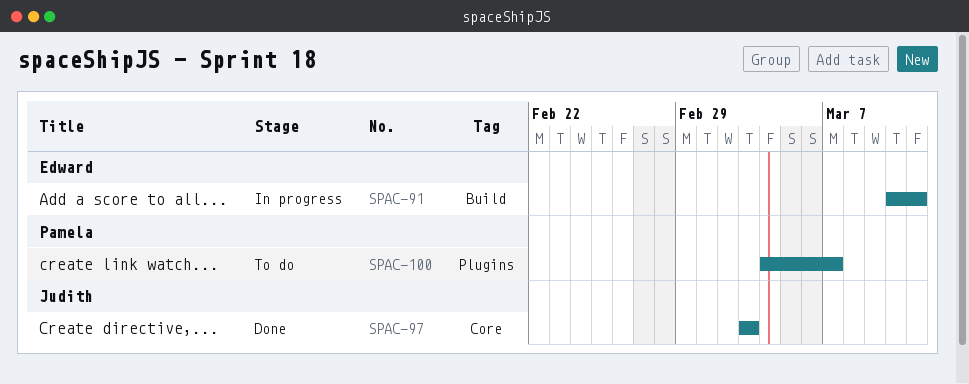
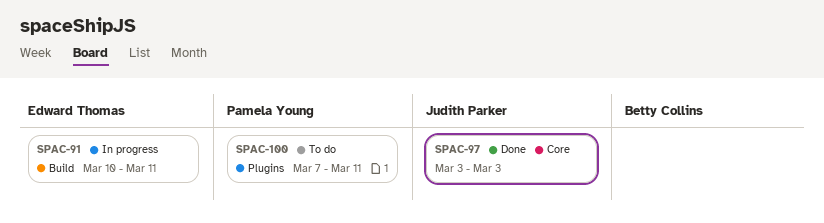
SPAC-100, start: Mar 4 -> Mar 7
SPAC-100, due: Mar 7 -> Mar 11

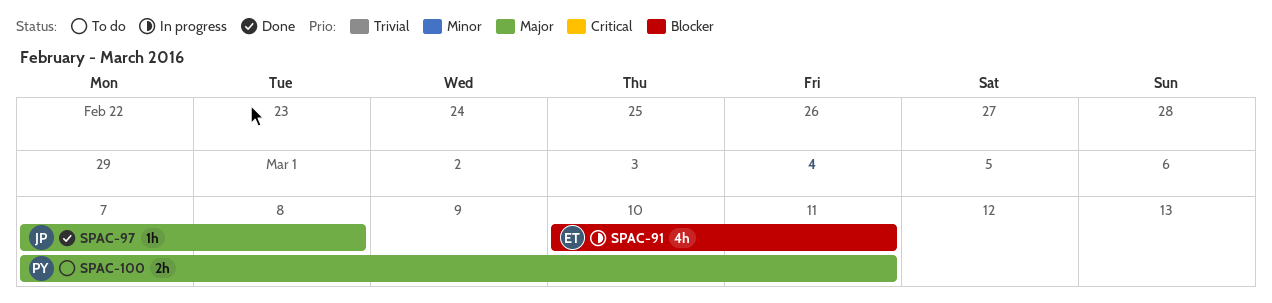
SPAC-97, start: Mar 3 -> Mar 7
SPAC-97, due: Mar 3 -> Mar 8

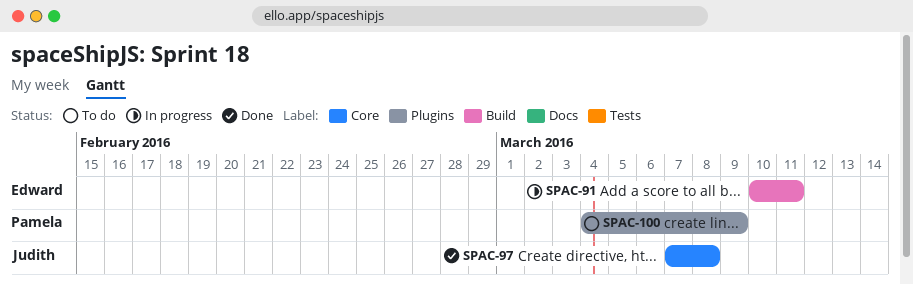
SPAC-100, start: Mar 7 -> Mar 4
SPAC-100, due: Mar 11 -> Mar 9

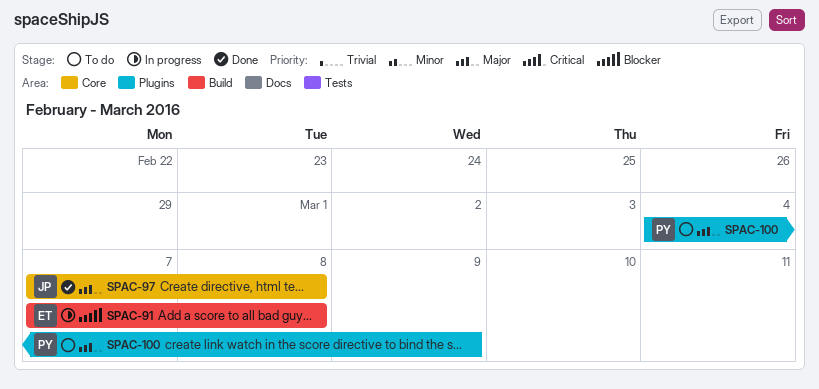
SPAC-91, start: Mar 10 -> Mar 7
SPAC-91, due: Mar 11 -> Mar 8

